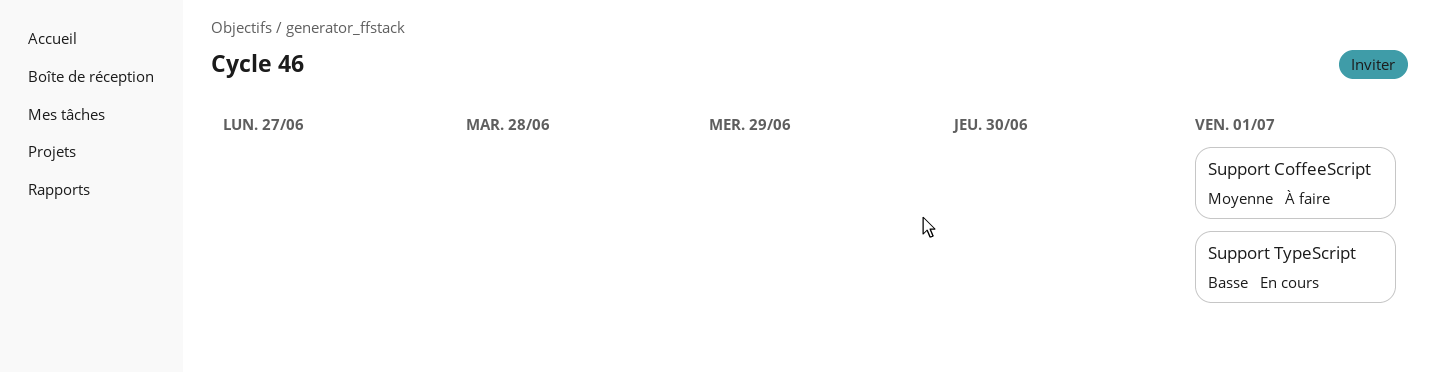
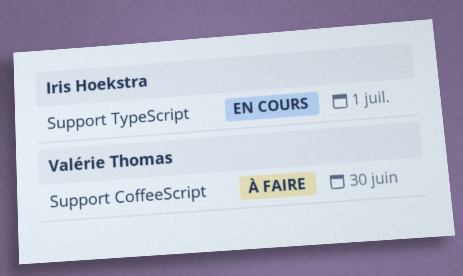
Support CoffeeScript, due: Jul 1 -> Jun 30

